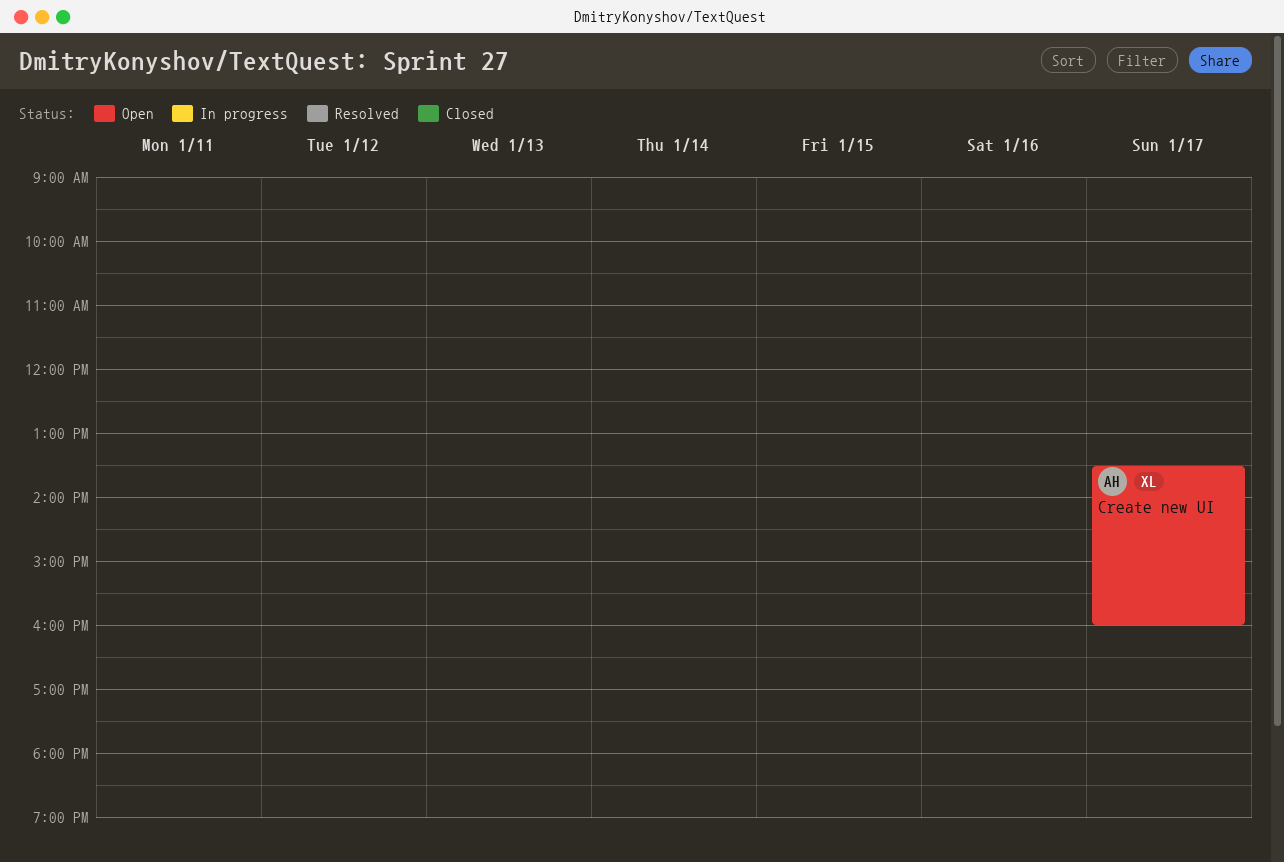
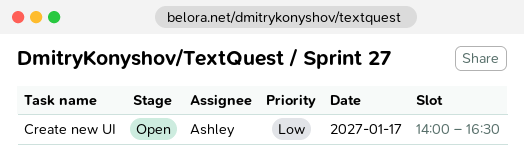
Create new UI, begins: 13:30 -> 14:00
Create new UI, ends: 16:00 -> 16:30

